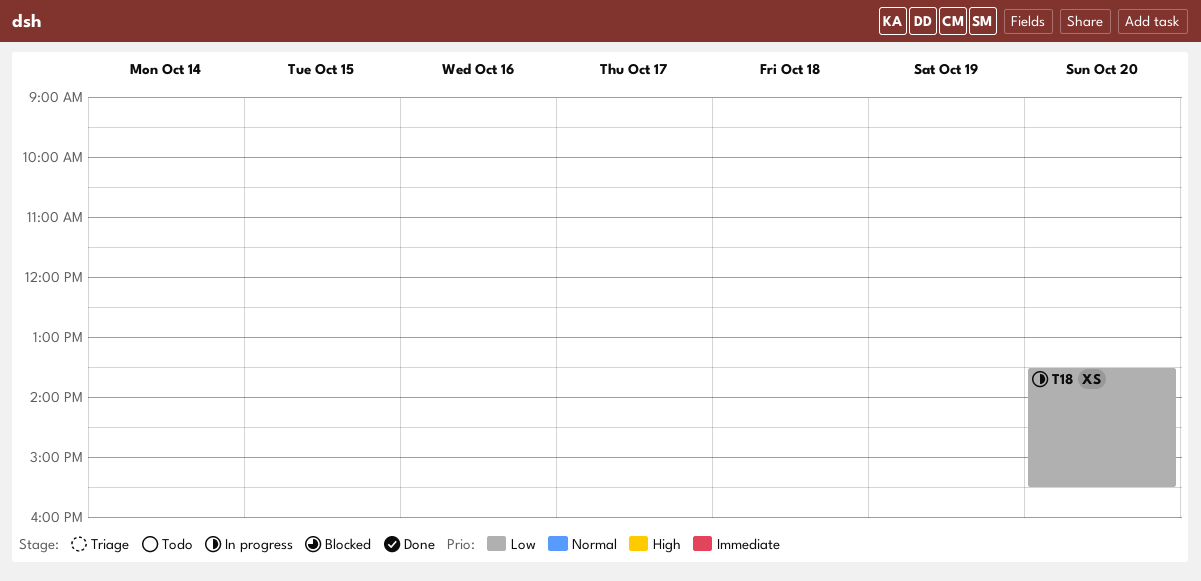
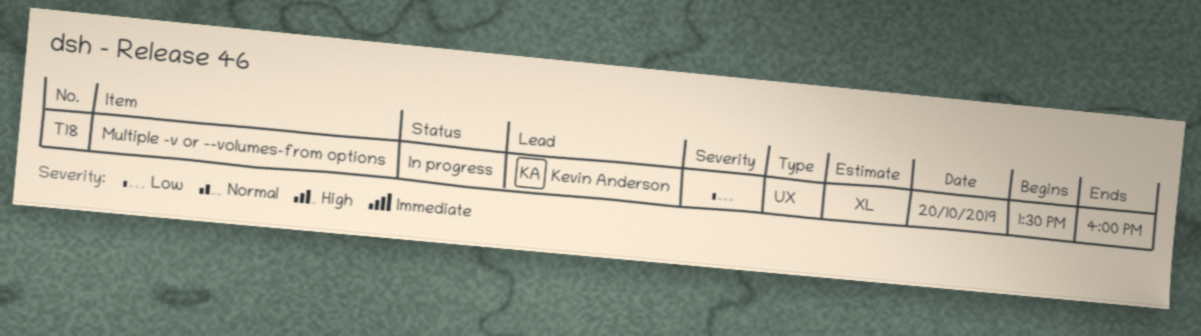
T18, estimate: XS -> XL
T18, ends: 15:30 -> 16:00

